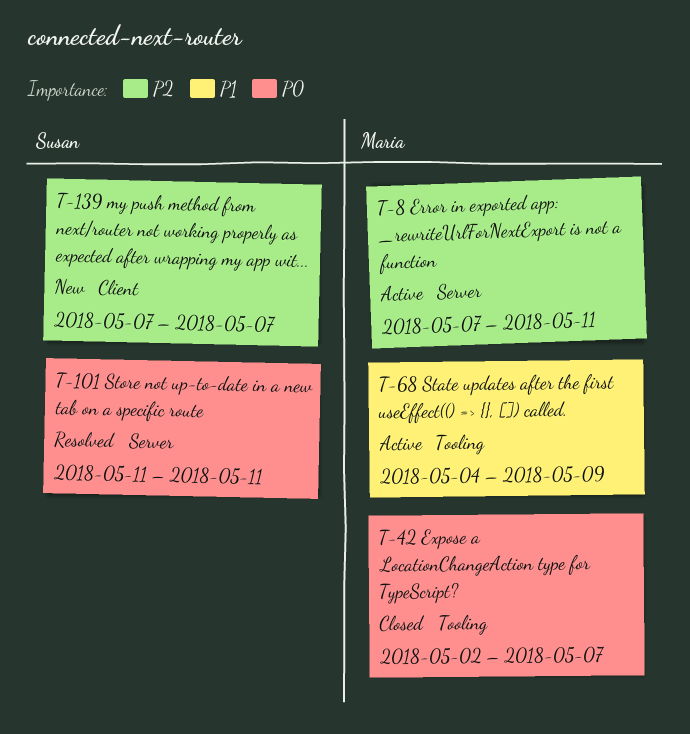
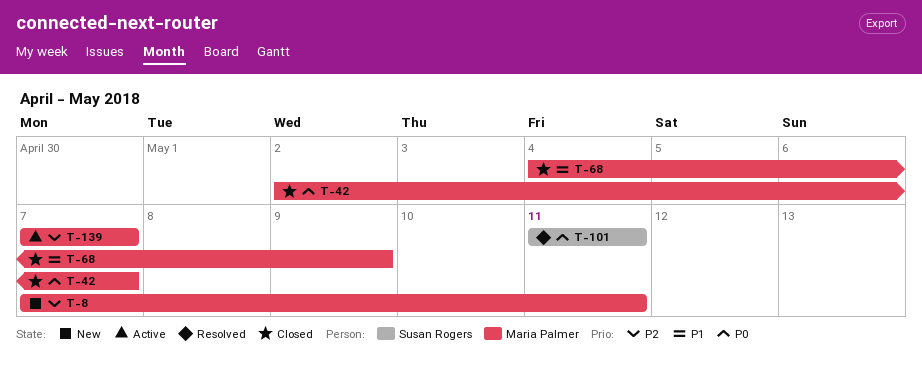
T-8, status: Active -> New
T-68, status: Active -> Closed
T-139, status: New -> Active
T-139, owner: Susan Rogers -> Maria Palmer

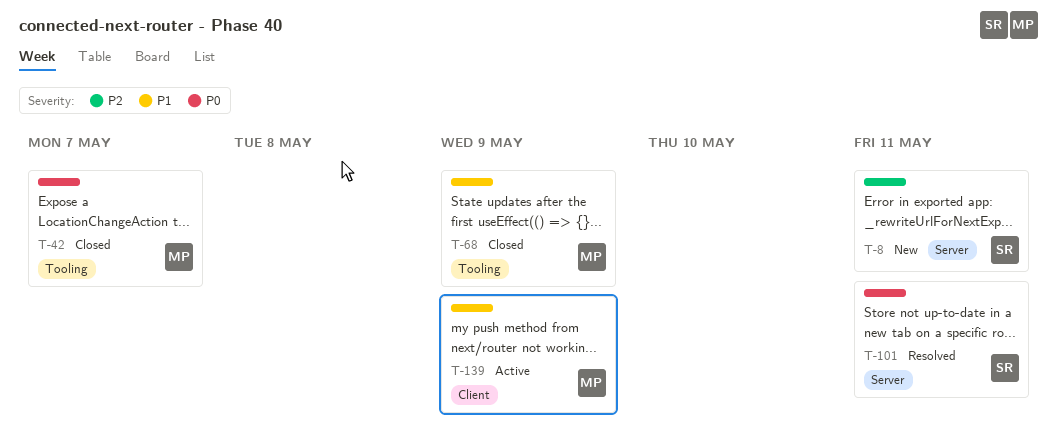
T-8, owner: Maria Palmer -> Susan Rogers
T-139, priority: P2 -> P1
T-139, due: May 7 -> May 9

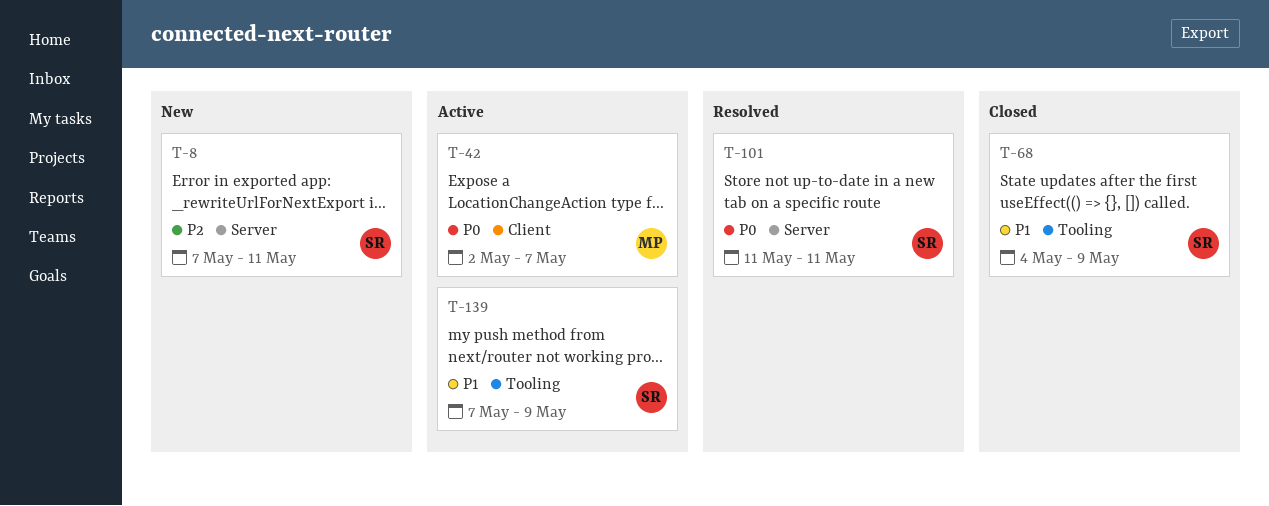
T-42, status: Closed -> Active
T-42, label: Tooling -> Client
T-68, owner: MP -> SR
T-139, owner: MP -> SR
T-139, label: Client -> Tooling

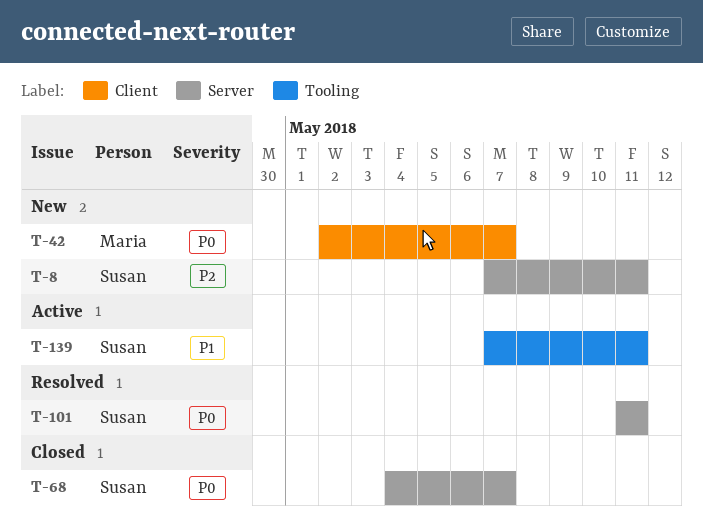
T-42, status: Active -> New
T-68, priority: P1 -> P0
T-68, label: Tooling -> Server
T-68, due: May 9 -> May 7
T-139, due: May 9 -> May 11

